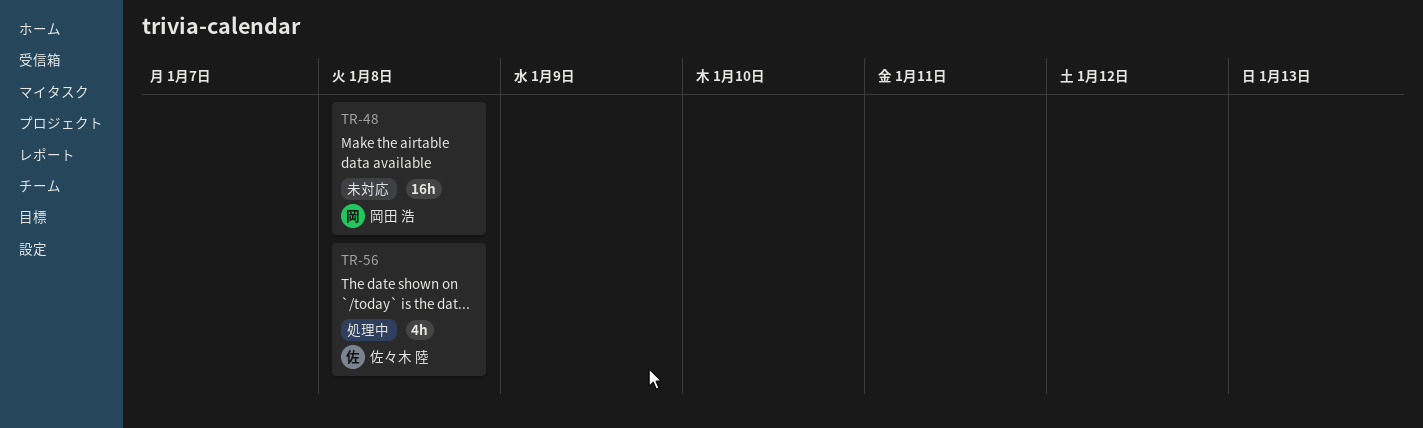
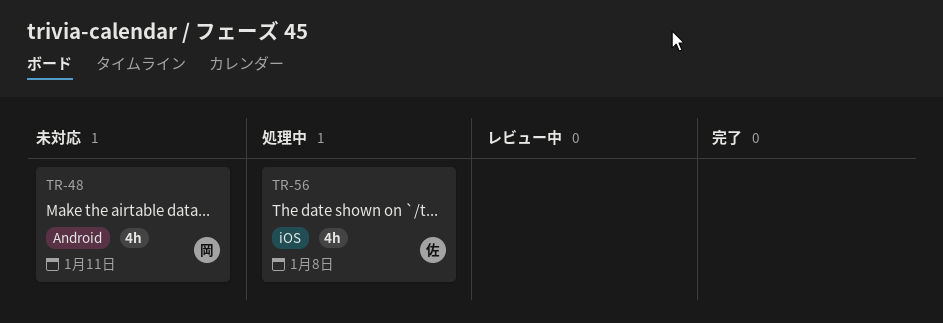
TR-48, estimate: 16h -> 4h
TR-48, due: Jan 8 -> Jan 11

